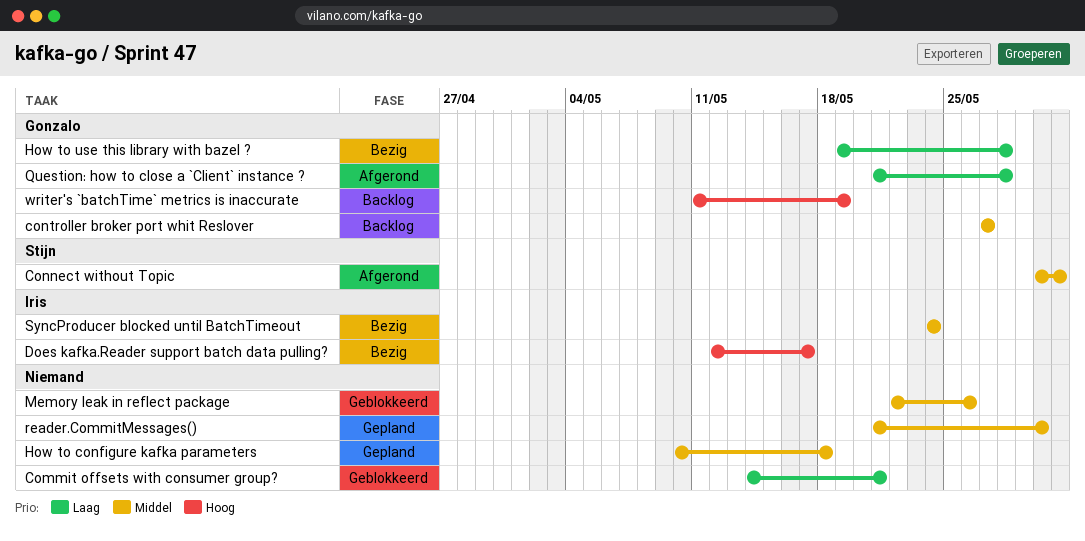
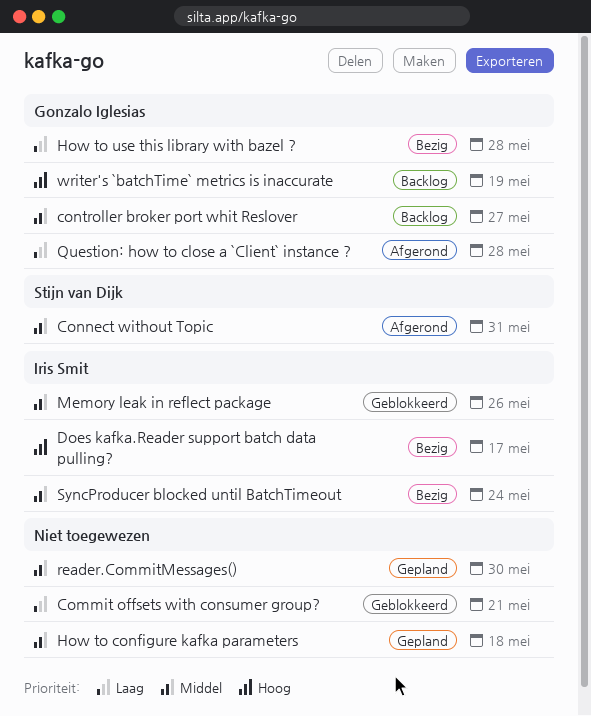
Memory leak in reflect package, owner: none -> Iris Smit

